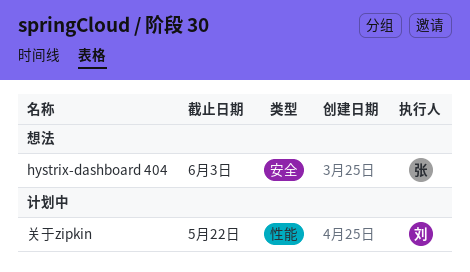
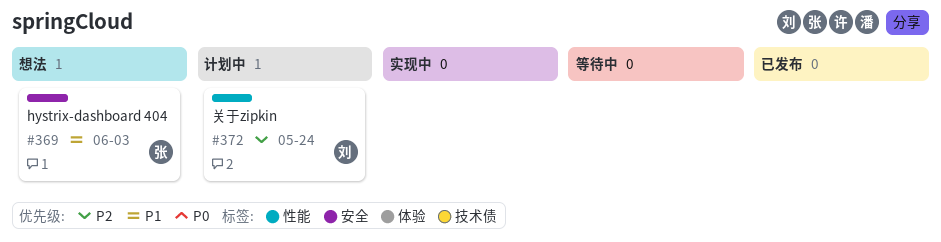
关于zipkin, due: May 22 -> May 24

